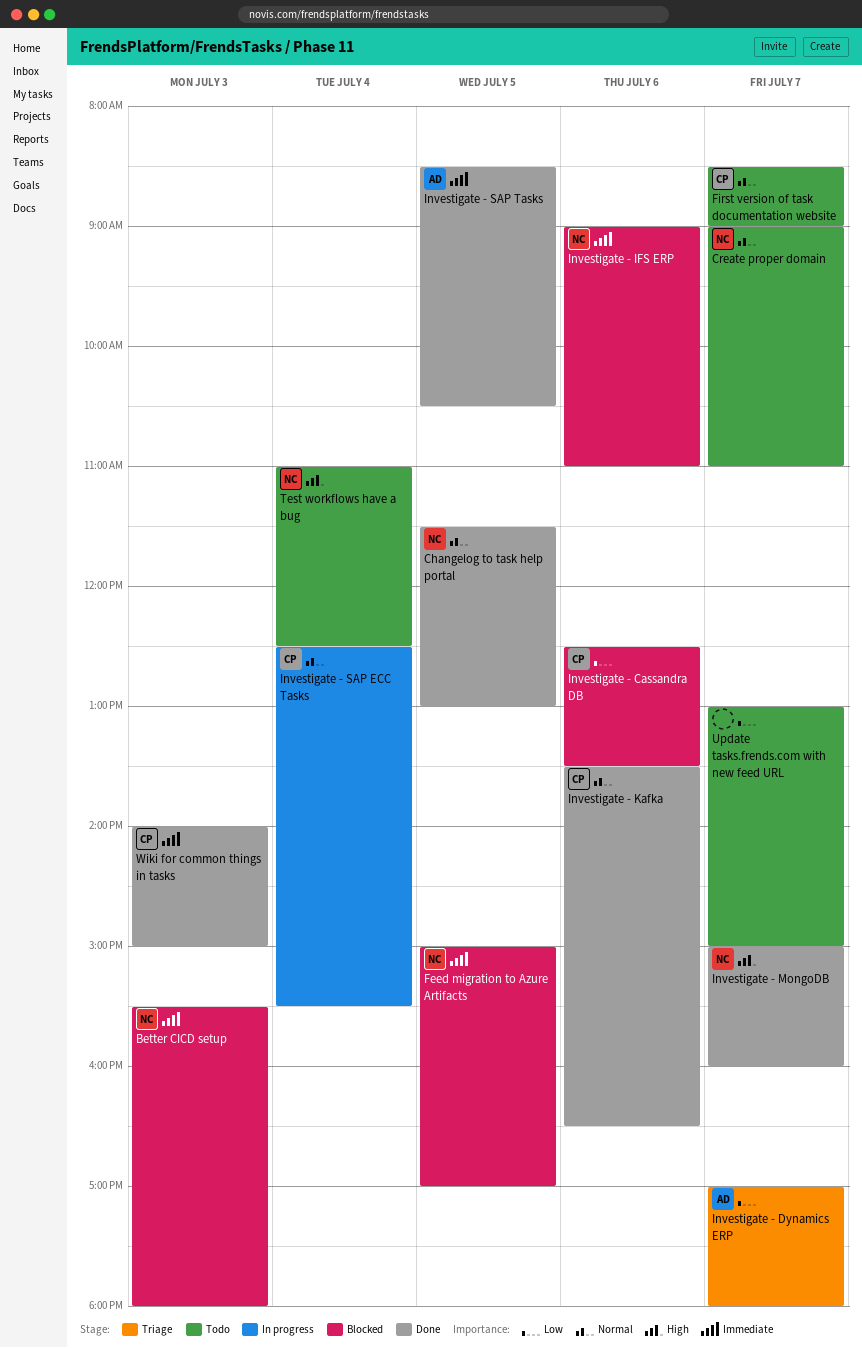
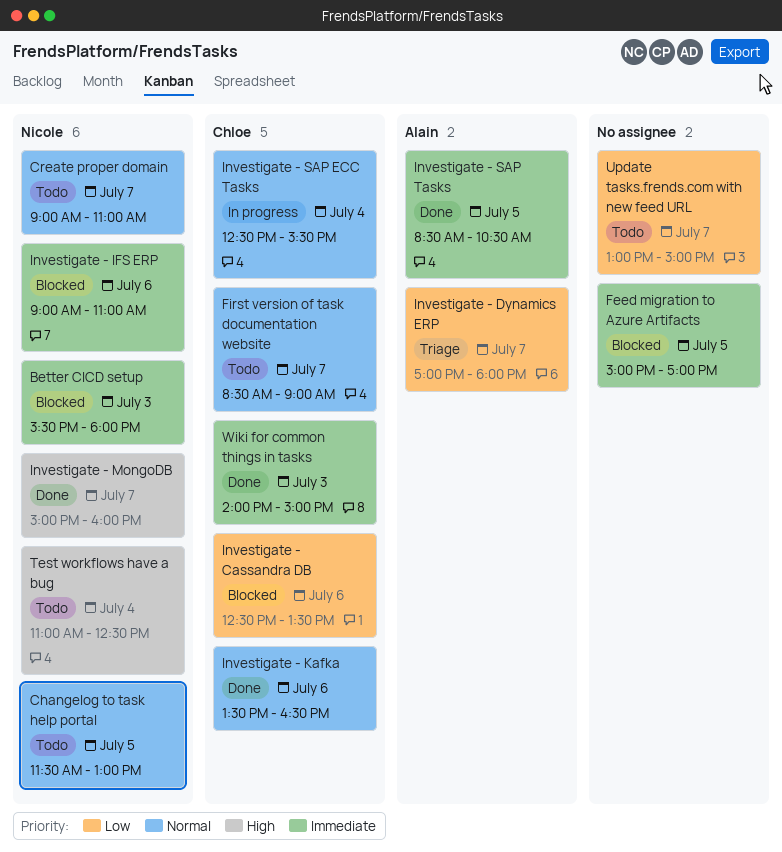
Changelog to task help portal, status: Done -> Todo
Feed migration to Azure Artifacts, owner: Nicole -> none

